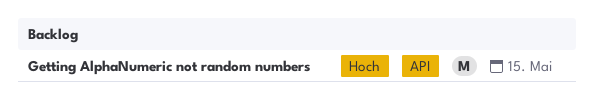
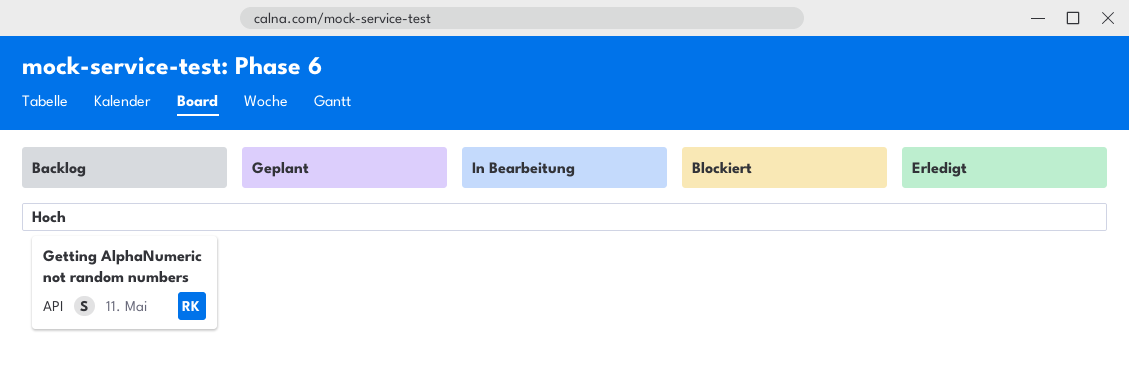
Getting AlphaNumeric not random numbers, estimate: M -> S
Getting AlphaNumeric not random numbers, due: May 15 -> May 11

